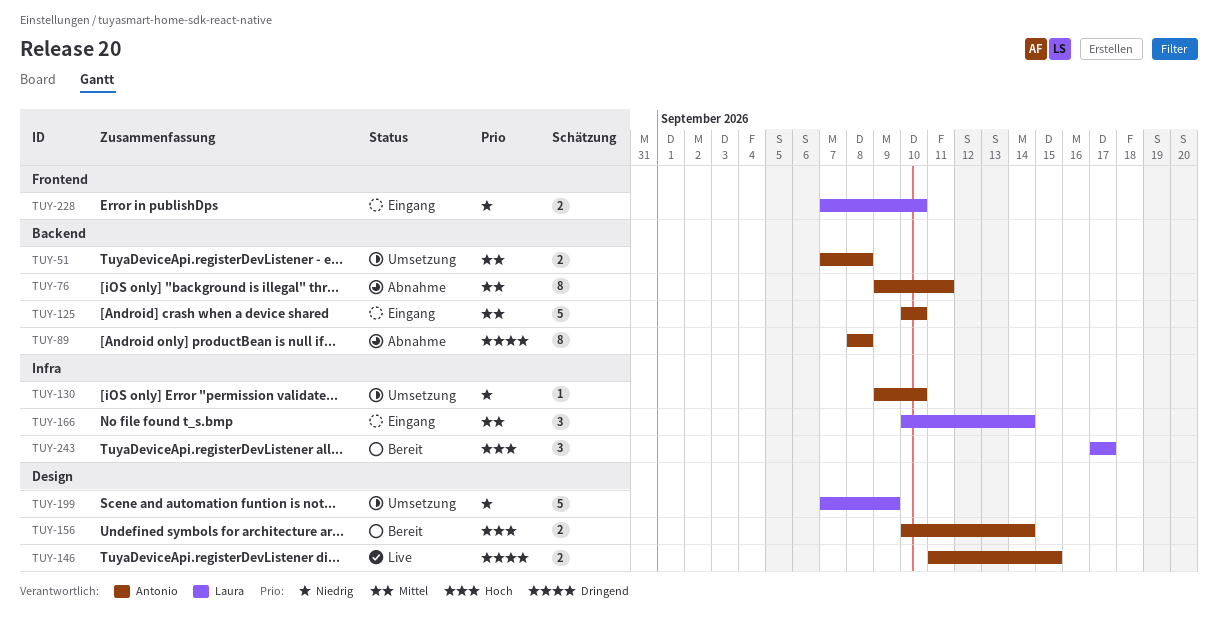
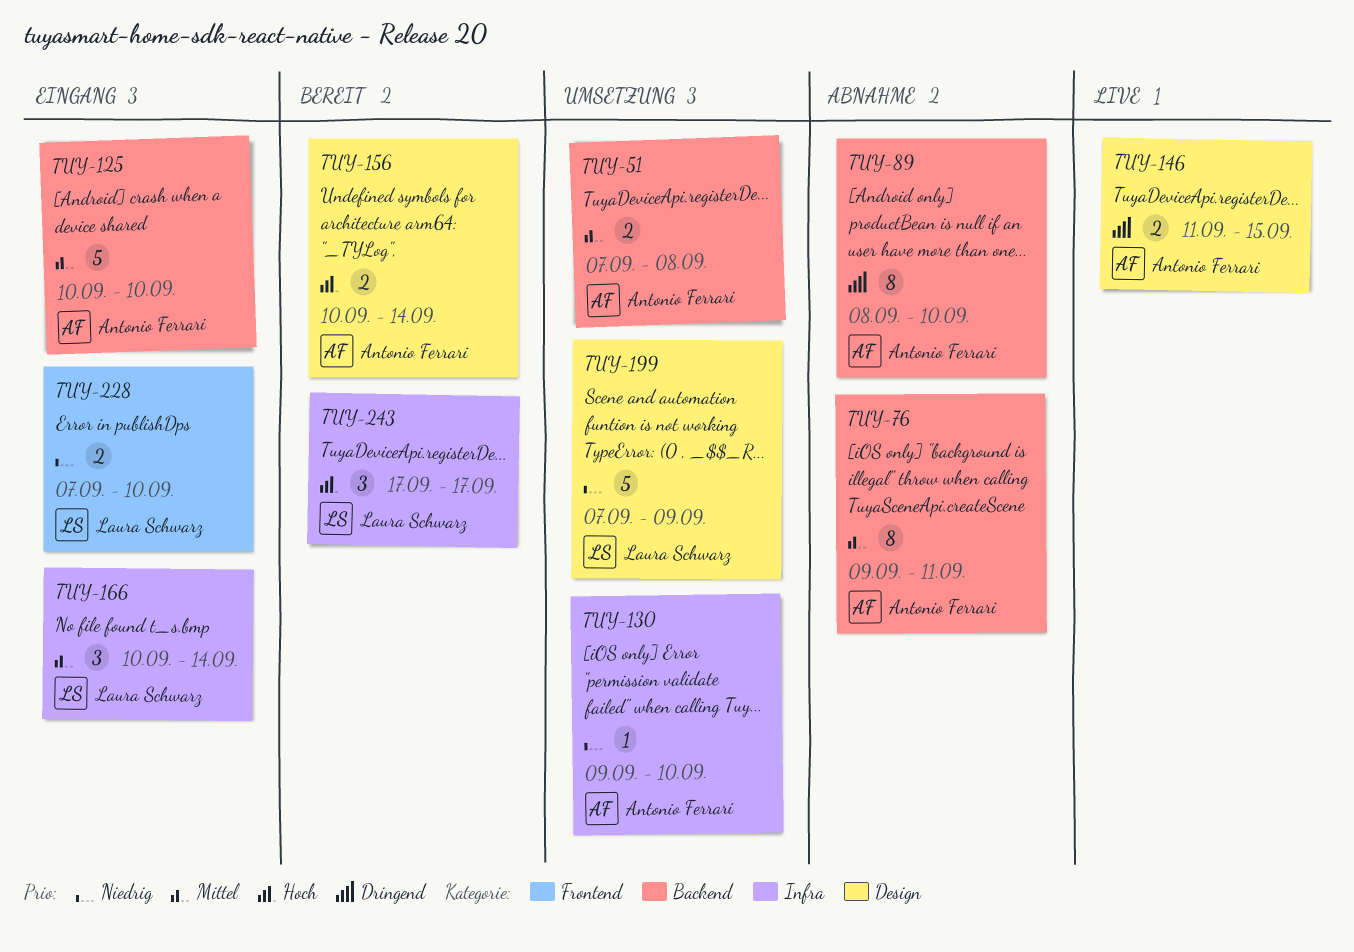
TUY-89, due: Sep 8 -> Sep 10

